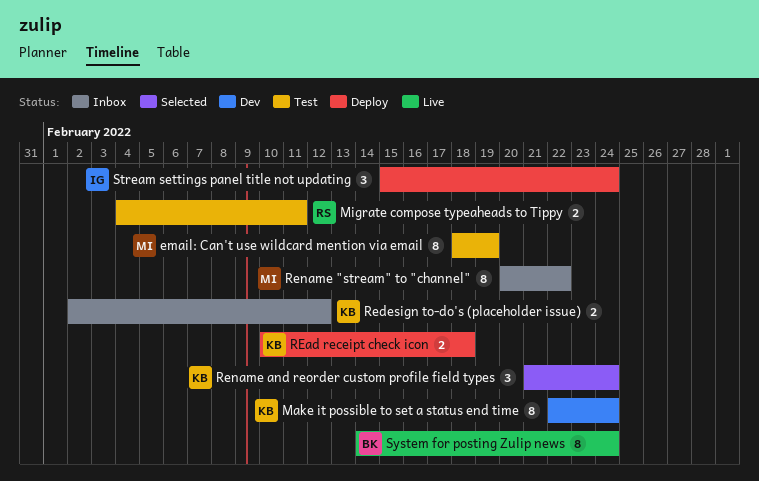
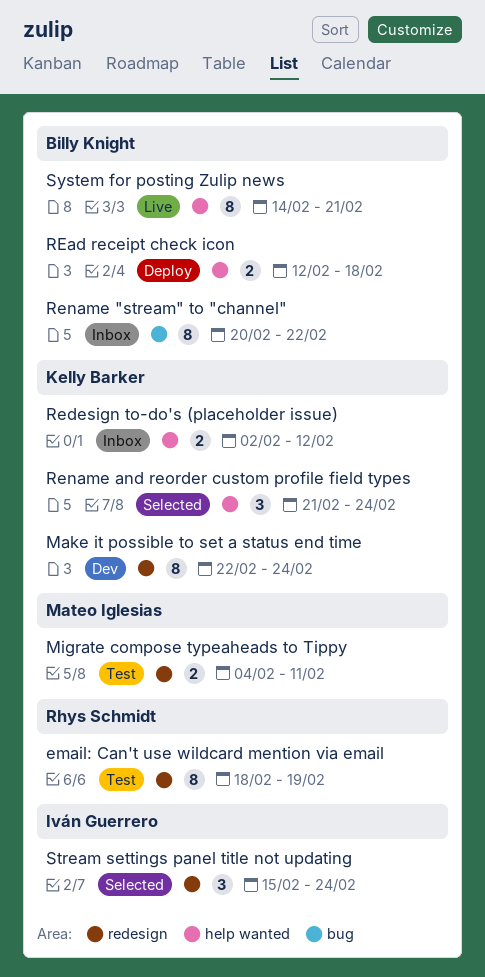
email: Can't use wildcard mention via email, owner: Mateo Iglesias -> Rhys Schmidt
Migrate compose typeaheads to Tippy, owner: Rhys Schmidt -> Mateo Iglesias
REad receipt check icon, owner: Kelly Barker -> Billy Knight
REad receipt check icon, start: Feb 10 -> Feb 12
Rename "stream" to "channel", owner: Mateo Iglesias -> Billy Knight
Stream settings panel title not updating, status: Deploy -> Selected
System for posting Zulip news, due: Feb 24 -> Feb 21

